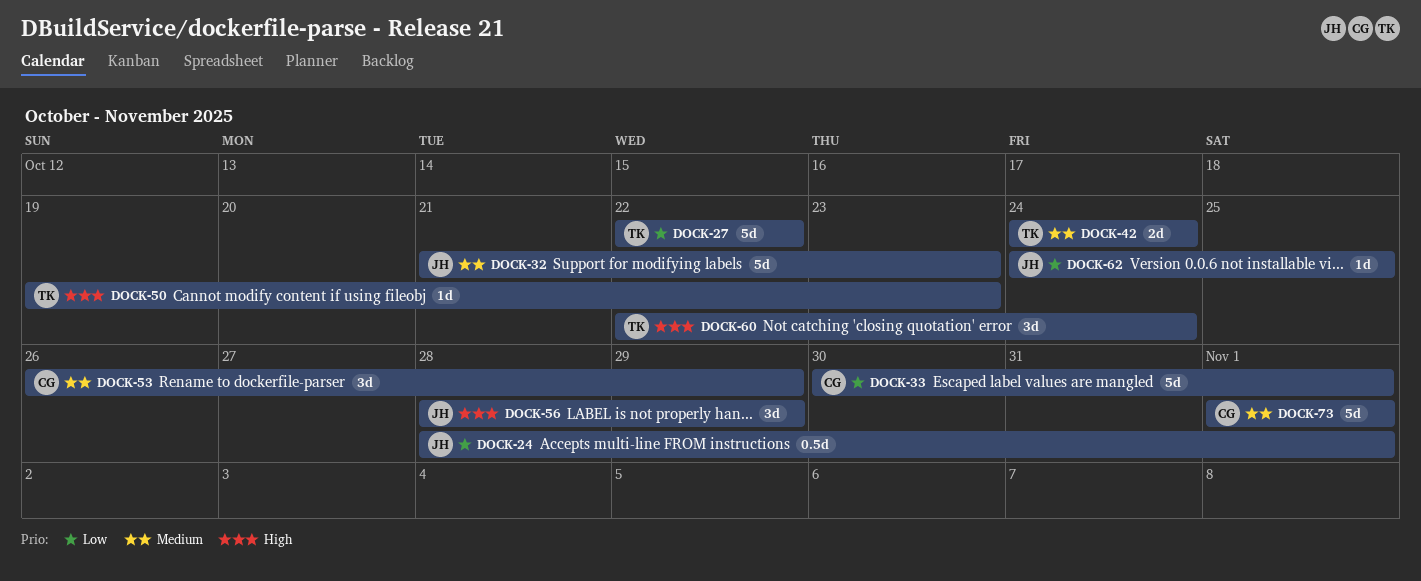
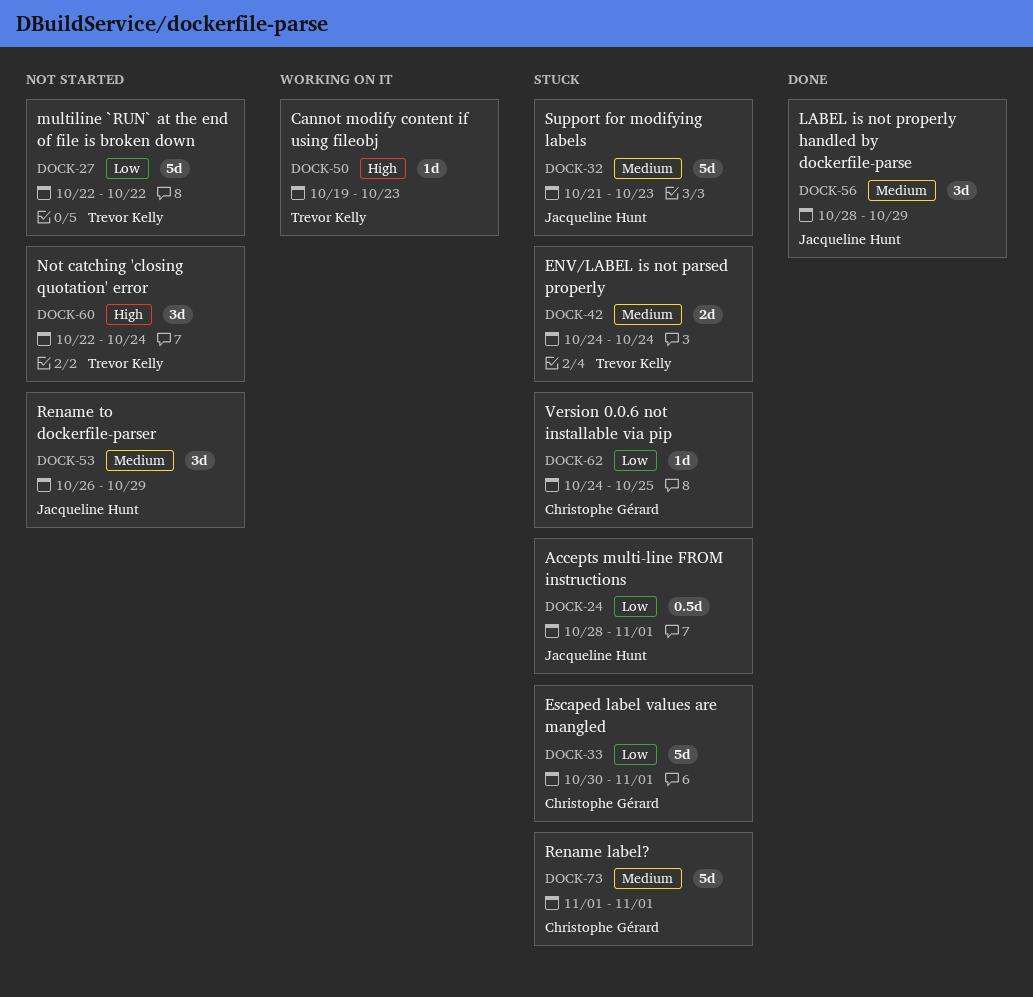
DOCK-53, owner: Christophe Gérard -> Jacqueline Hunt
DOCK-56, priority: High -> Medium
DOCK-62, owner: Jacqueline Hunt -> Christophe Gérard

